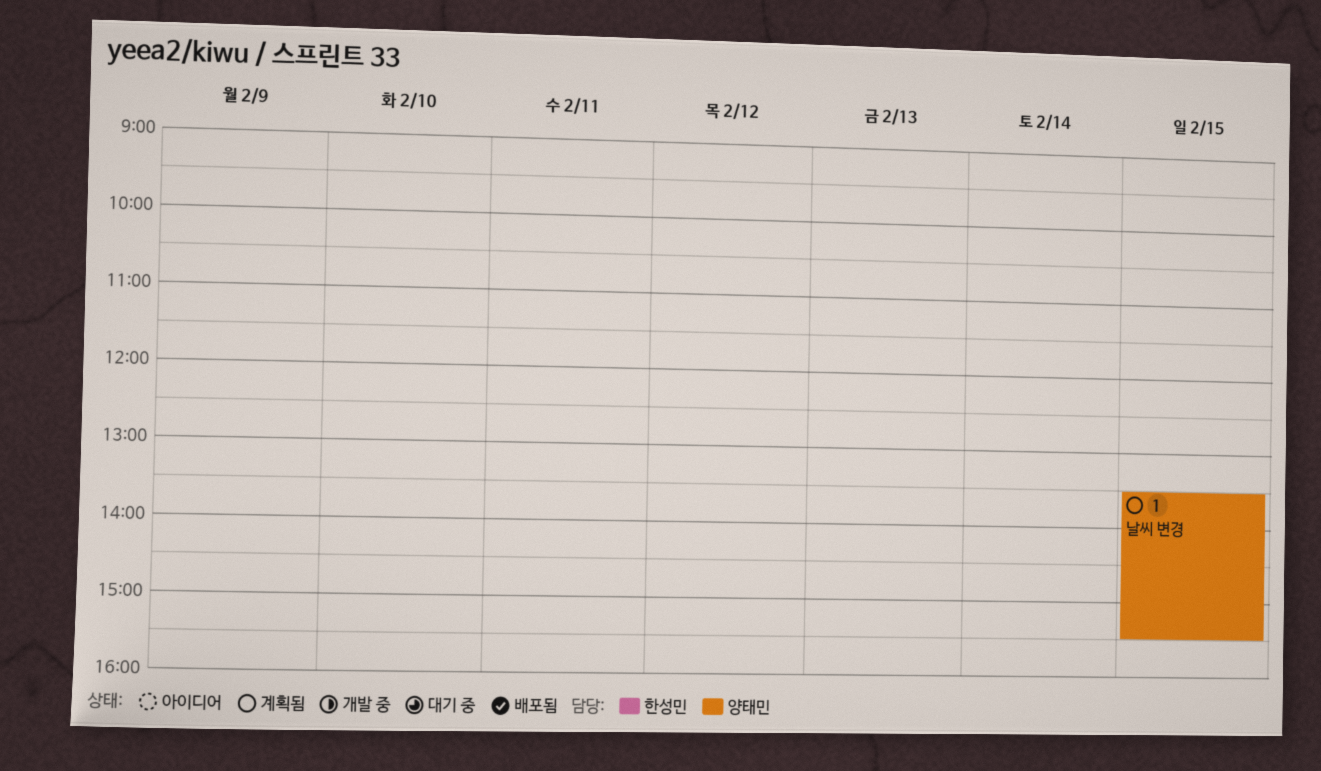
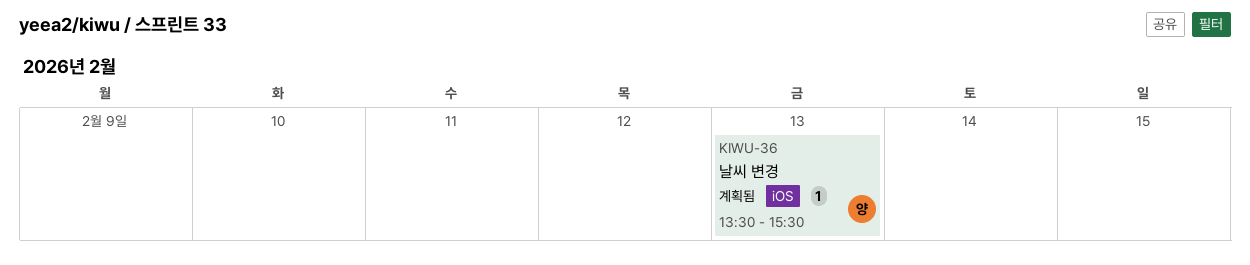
날씨 변경, day: Feb 15 -> Feb 13

